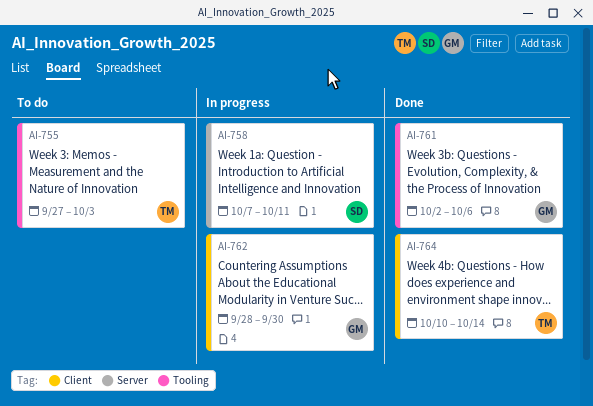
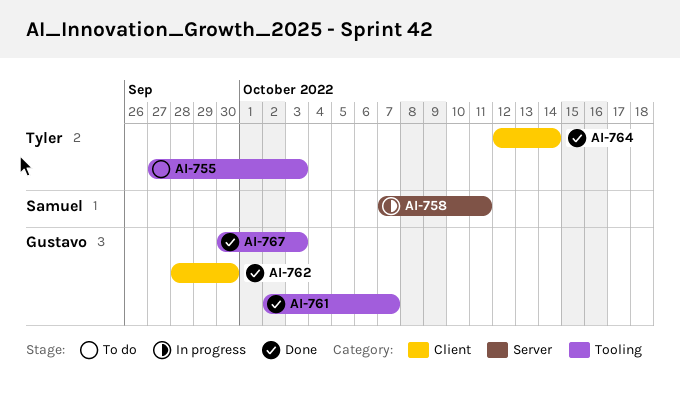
AI-761, due: Oct 6 -> Oct 7
AI-762, status: In progress -> Done
AI-764, start: Oct 10 -> Oct 12
AI-767: none -> present

